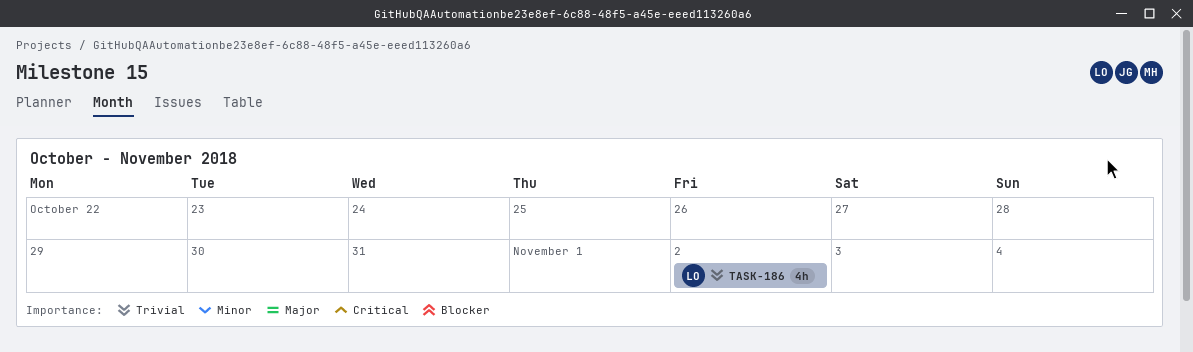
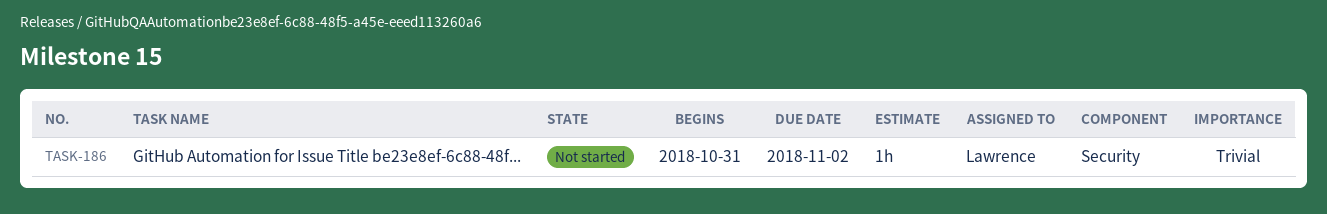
TASK-186, estimate: 4h -> 1h
TASK-186, start: Nov 2 -> Oct 31

